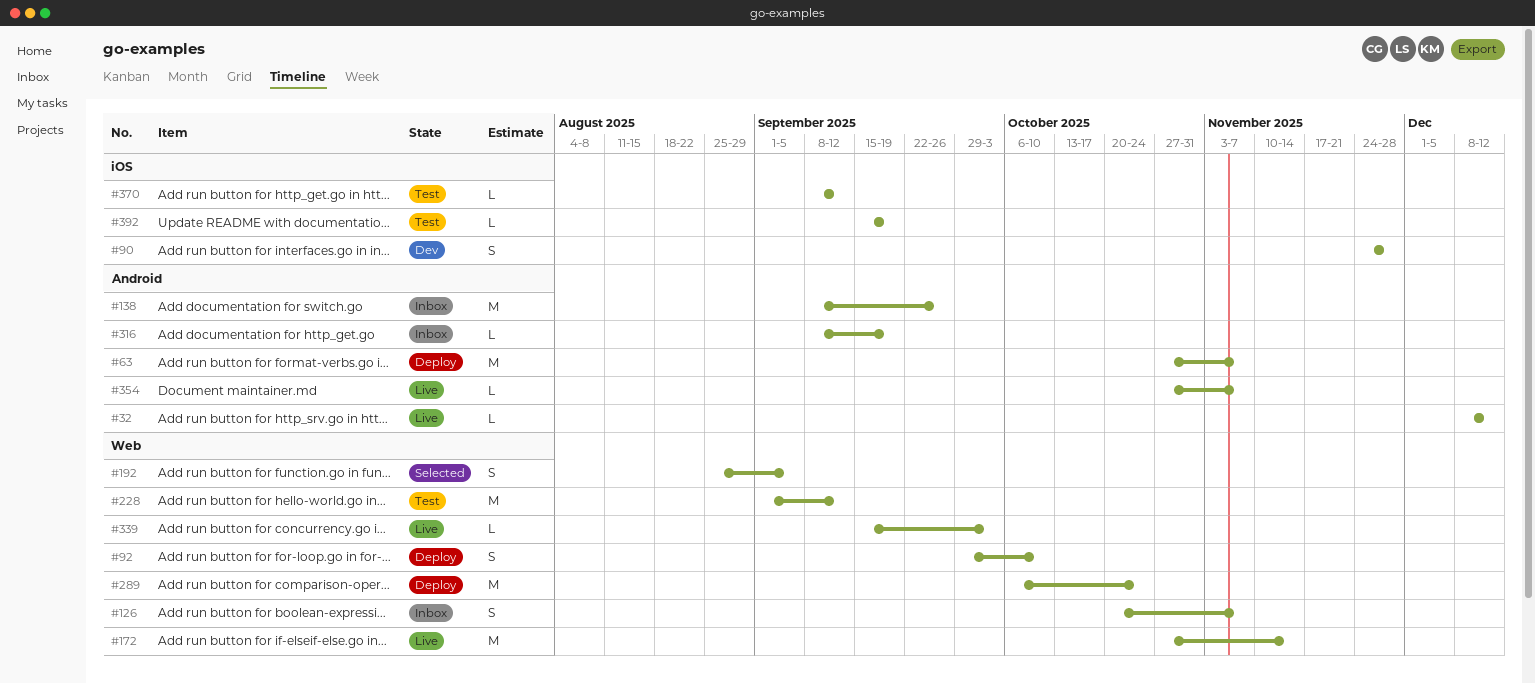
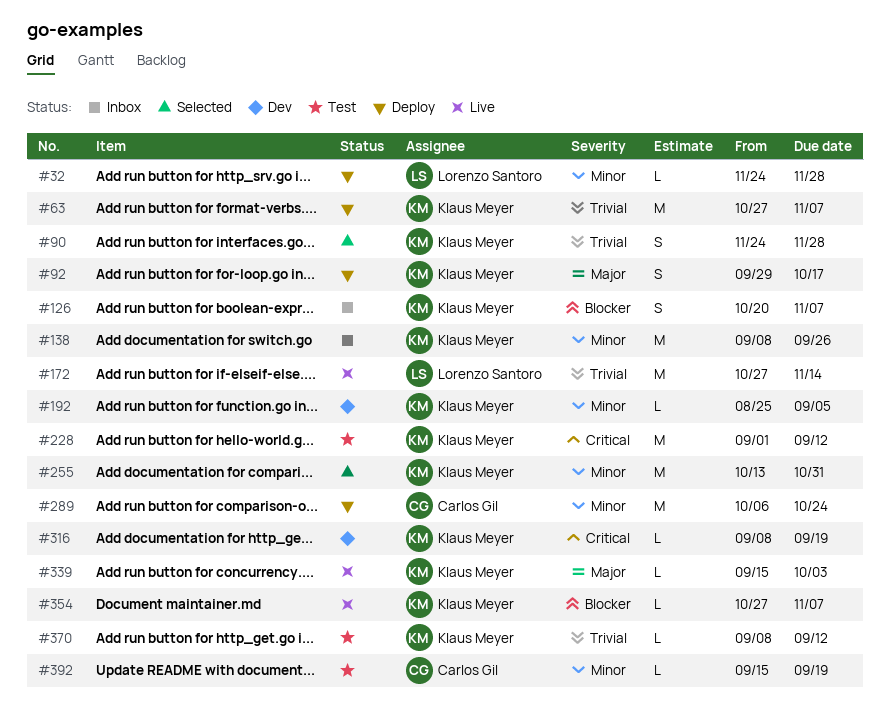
#32, status: Live -> Deploy
#32, start: Dec 8 -> Nov 24
#32, due: Dec 12 -> Nov 28
#90, status: Dev -> Selected
#92, due: Oct 10 -> Oct 17
#192, status: Selected -> Dev
#192, estimate: S -> L
#255: none -> present
#316, status: Inbox -> Dev

